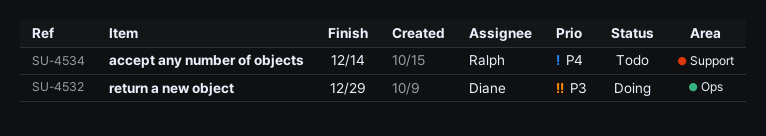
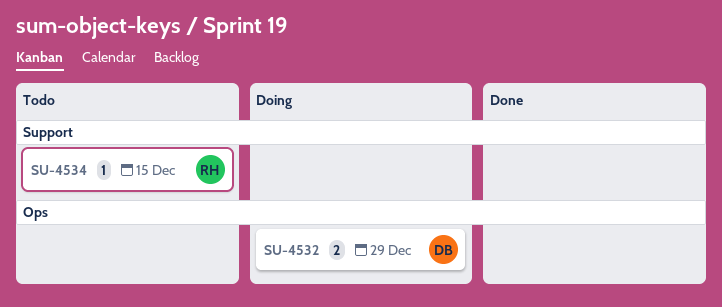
SU-4534, due: Dec 14 -> Dec 15

